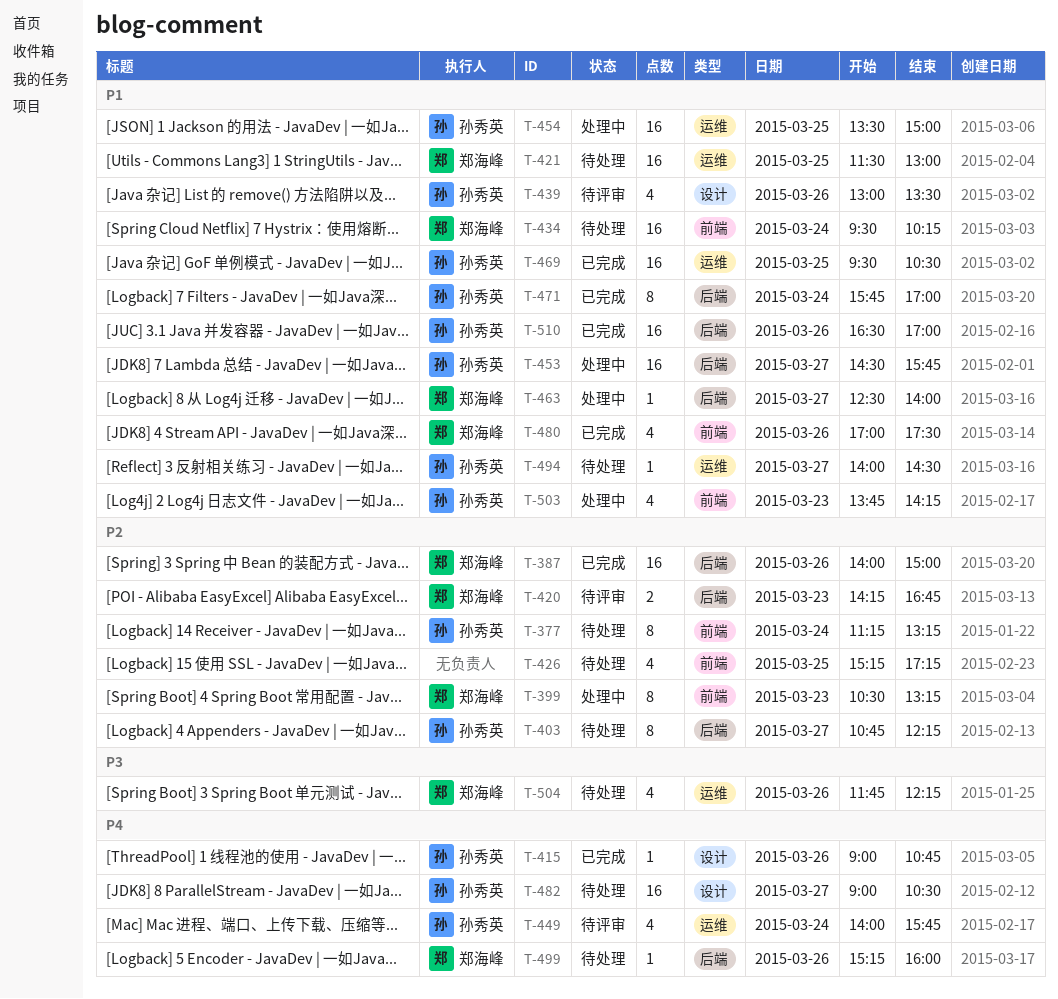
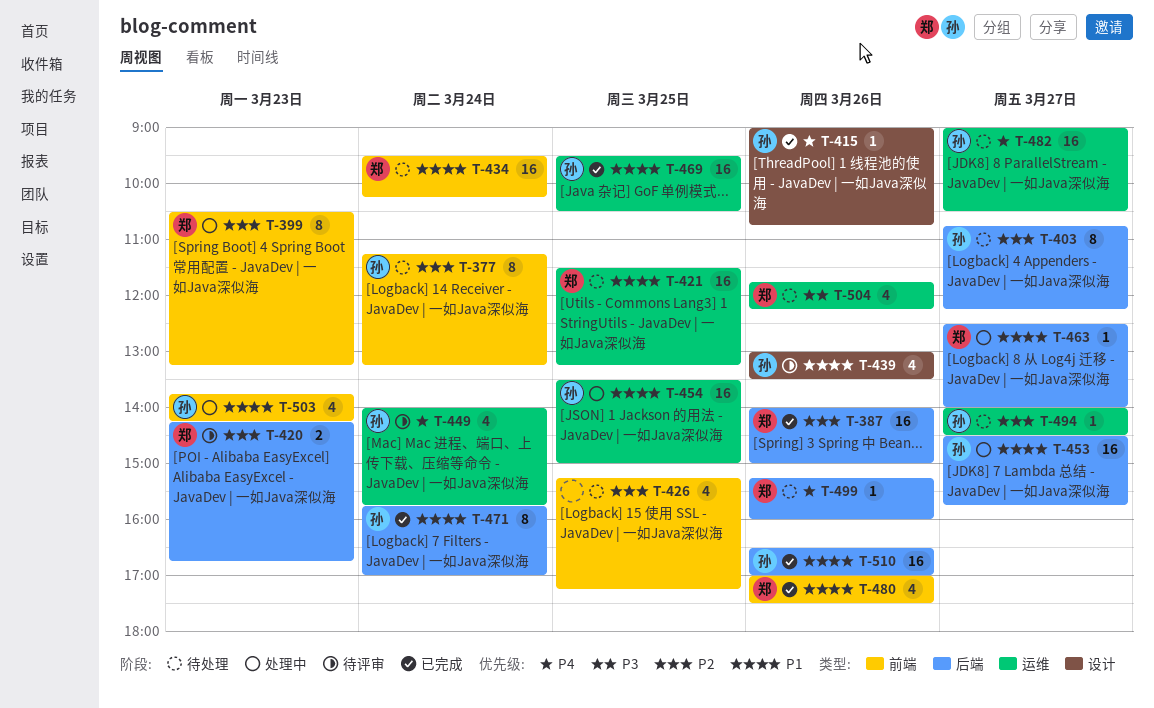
T-421, ends: 13:00 -> 13:15
T-482, label: 设计 -> 运维
T-494, priority: P1 -> P2

